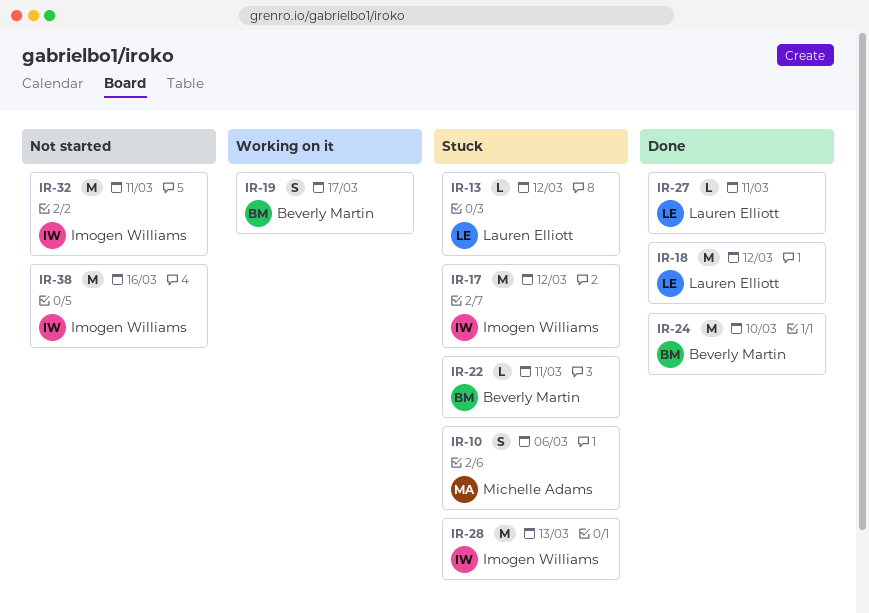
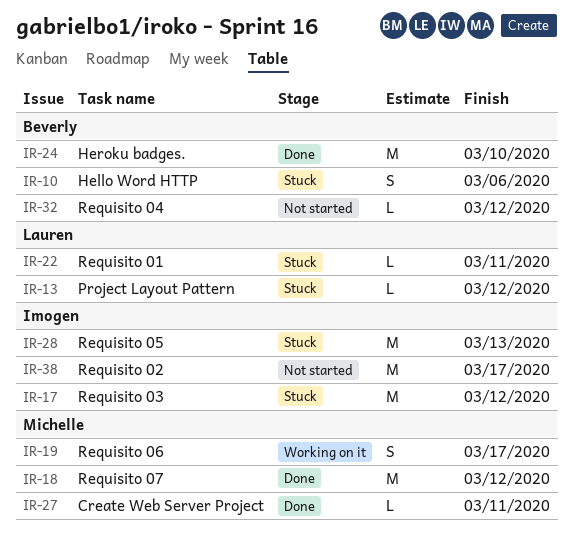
IR-10, owner: Michelle Adams -> Beverly Martin
IR-18, owner: Lauren Elliott -> Michelle Adams
IR-19, owner: Beverly Martin -> Michelle Adams
IR-22, owner: Beverly Martin -> Lauren Elliott
IR-27, owner: Lauren Elliott -> Michelle Adams
IR-32, owner: Imogen Williams -> Beverly Martin
IR-32, estimate: M -> L
IR-32, due: Mar 11 -> Mar 12
IR-38, due: Mar 16 -> Mar 17

